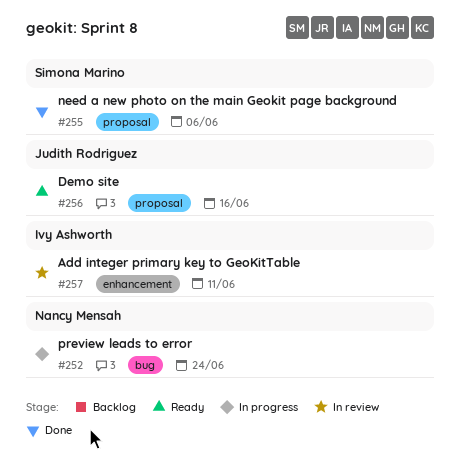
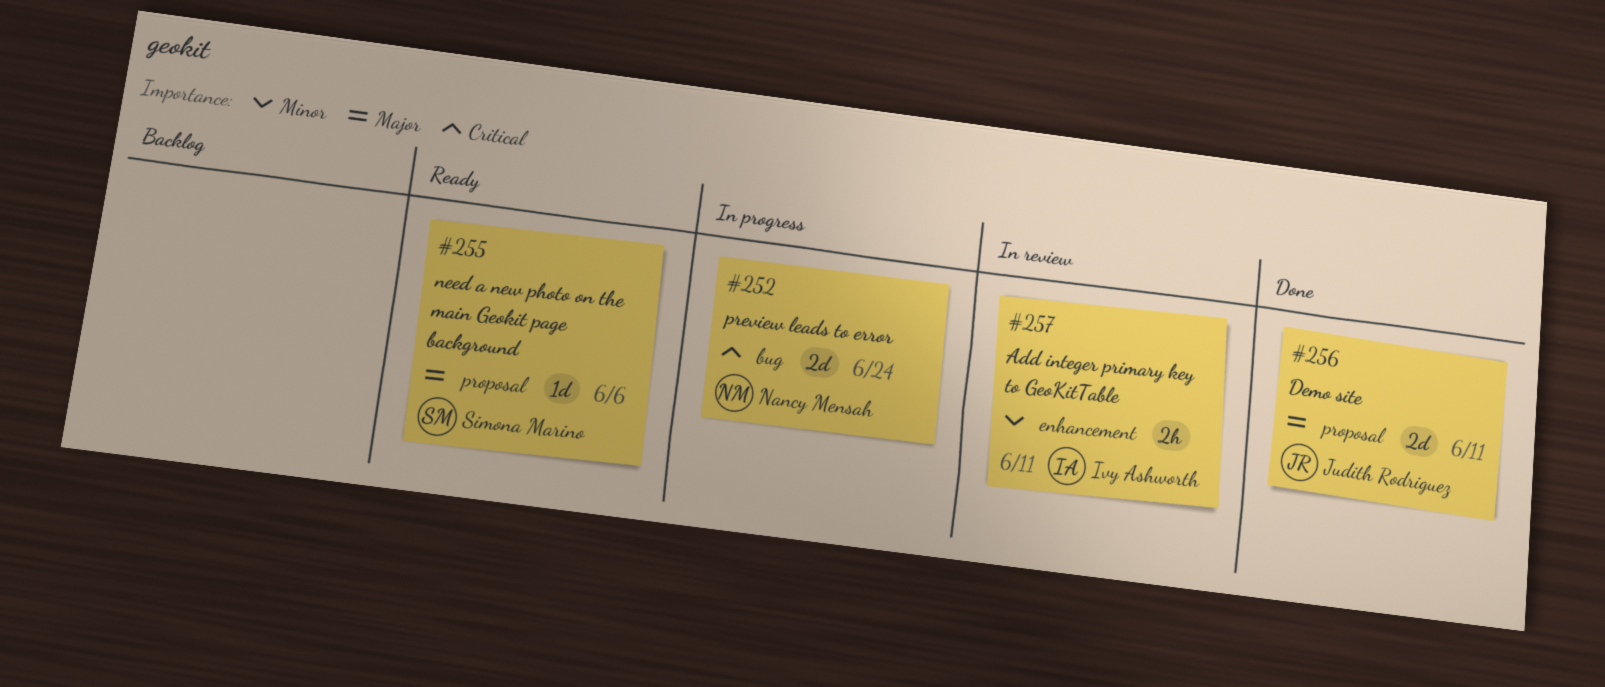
#255, status: Done -> Ready
#256, status: Ready -> Done
#256, due: Jun 16 -> Jun 11

